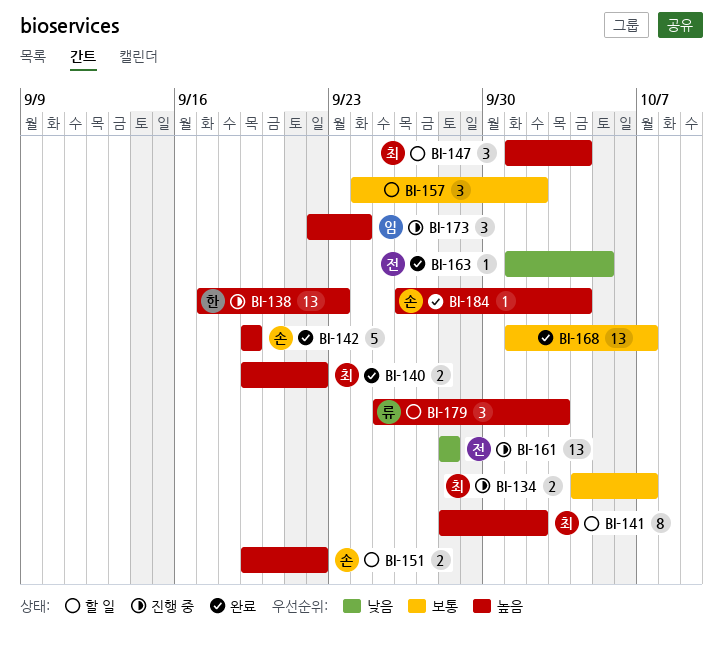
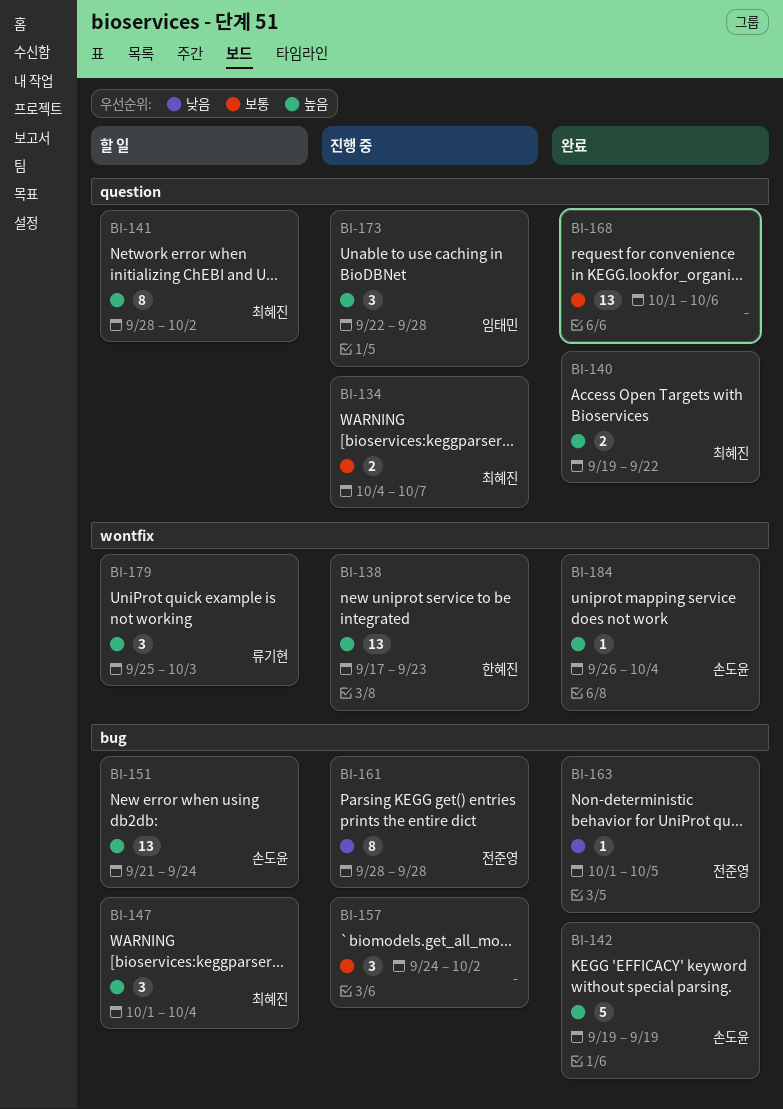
BI-151, estimate: 2 -> 13
BI-151, start: Sep 19 -> Sep 21
BI-151, due: Sep 22 -> Sep 24
BI-157, status: 할 일 -> 진행 중
BI-161, estimate: 13 -> 8
BI-168, due: Oct 7 -> Oct 6
BI-173, due: Sep 24 -> Sep 28

